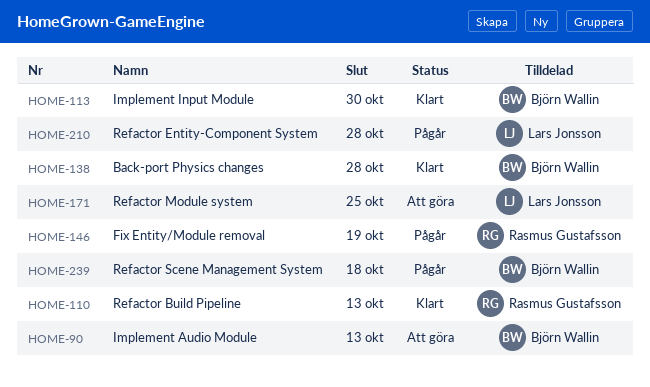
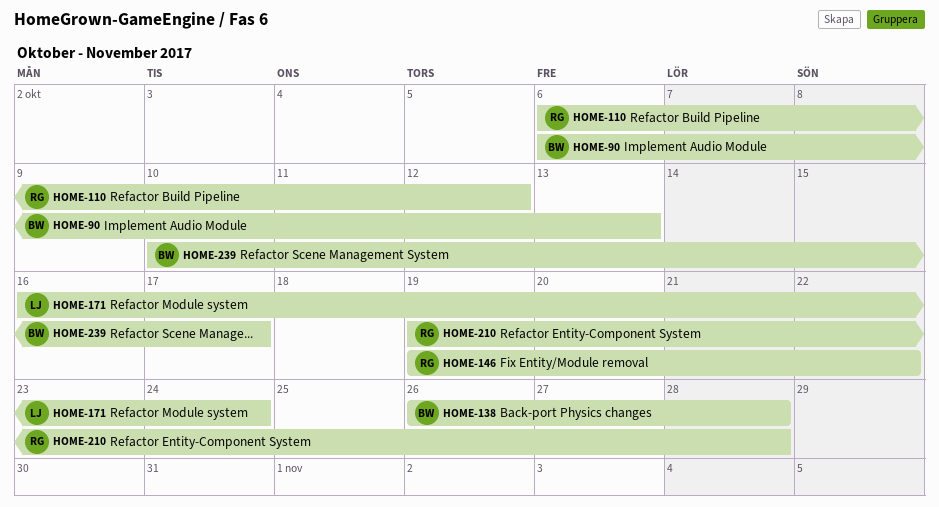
HOME-110, due: Oct 13 -> Oct 12
HOME-113: present -> none
HOME-146, due: Oct 19 -> Oct 22
HOME-171, due: Oct 25 -> Oct 24
HOME-210, owner: Lars Jonsson -> Rasmus Gustafsson
HOME-239, due: Oct 18 -> Oct 17

